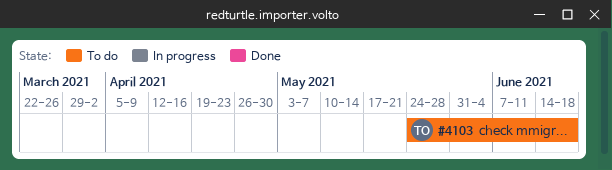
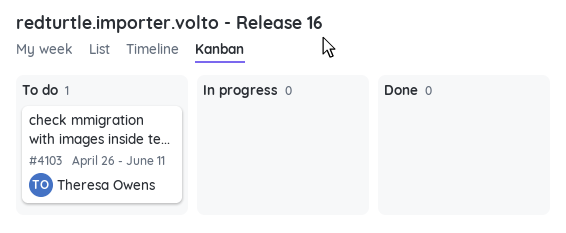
#4103, start: May 24 -> Apr 26
#4103, due: Jun 18 -> Jun 11

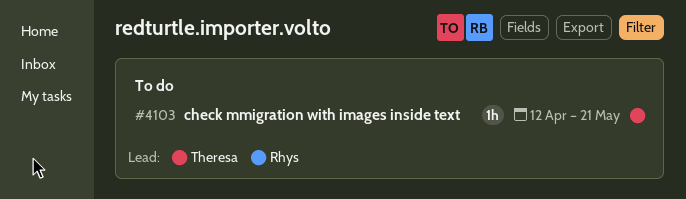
#4103, start: Apr 26 -> Apr 12
#4103, due: Jun 11 -> May 21

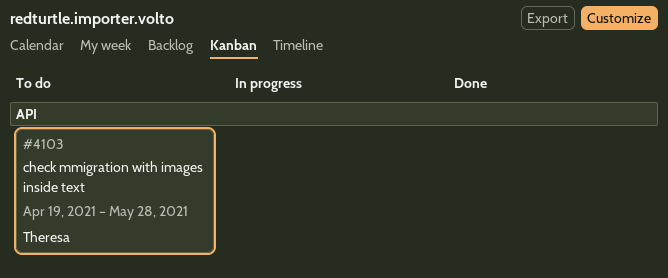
#4103, start: Apr 12 -> Apr 19
#4103, due: May 21 -> May 28

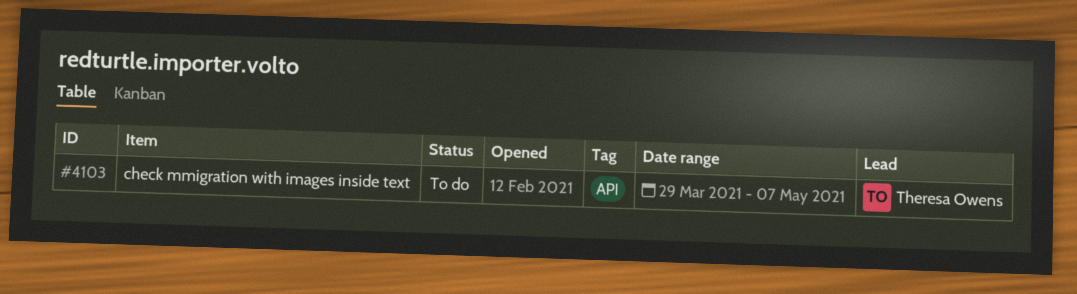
#4103, start: Apr 19 -> Mar 29
#4103, due: May 28 -> May 7

